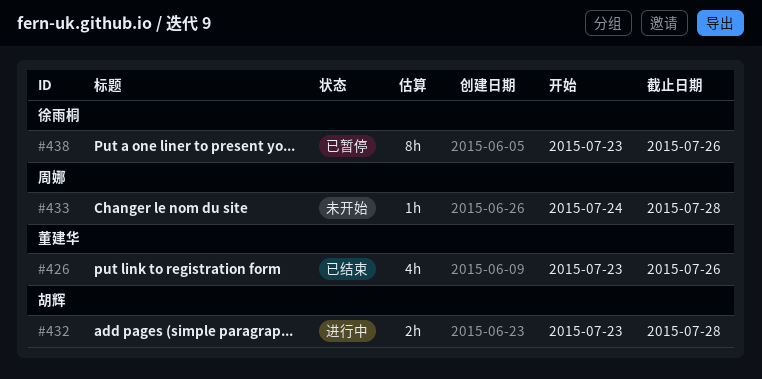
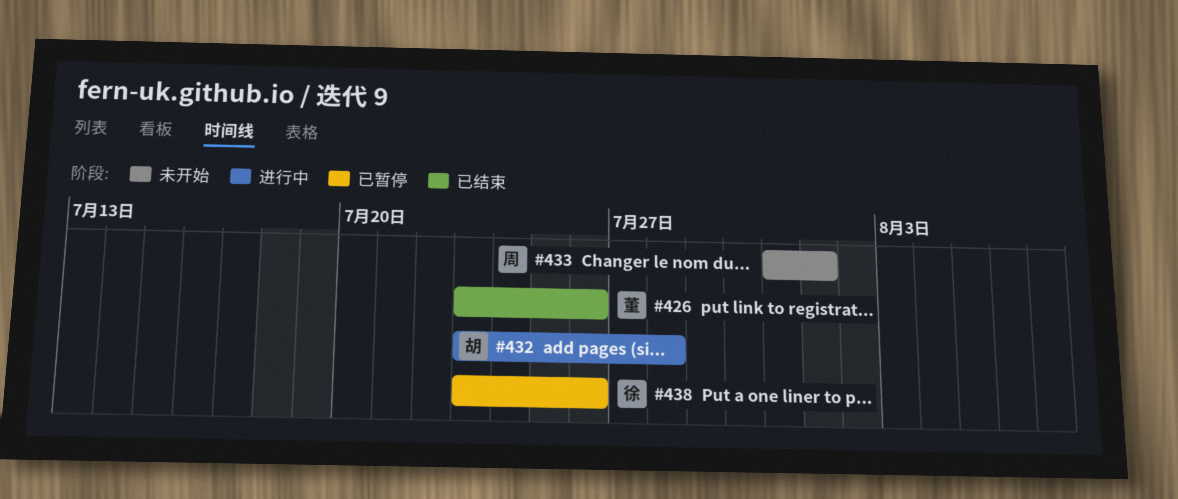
#433, start: Jul 24 -> Jul 31
#433, due: Jul 28 -> Aug 1

